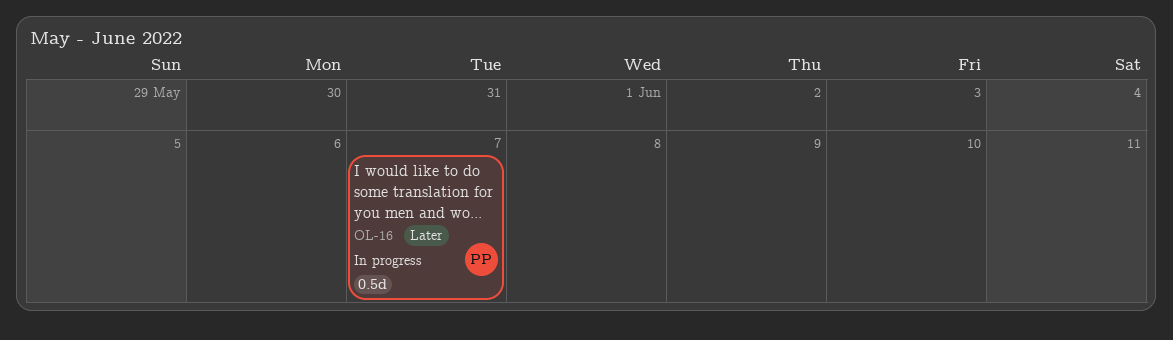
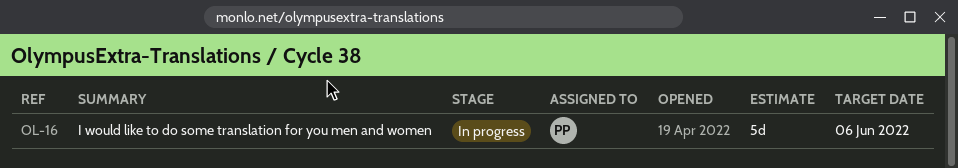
OL-16, estimate: 0.5d -> 5d
OL-16, due: Jun 7 -> Jun 6

